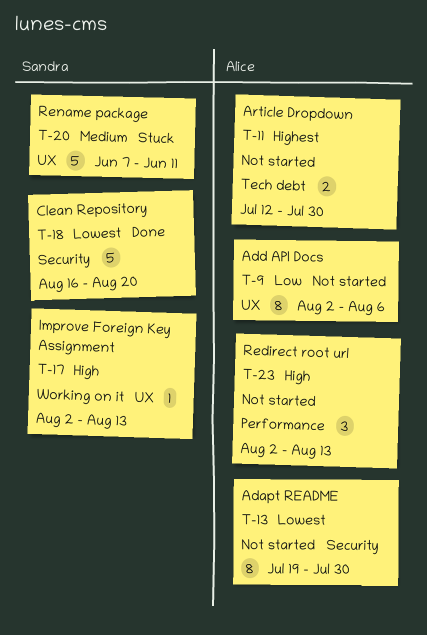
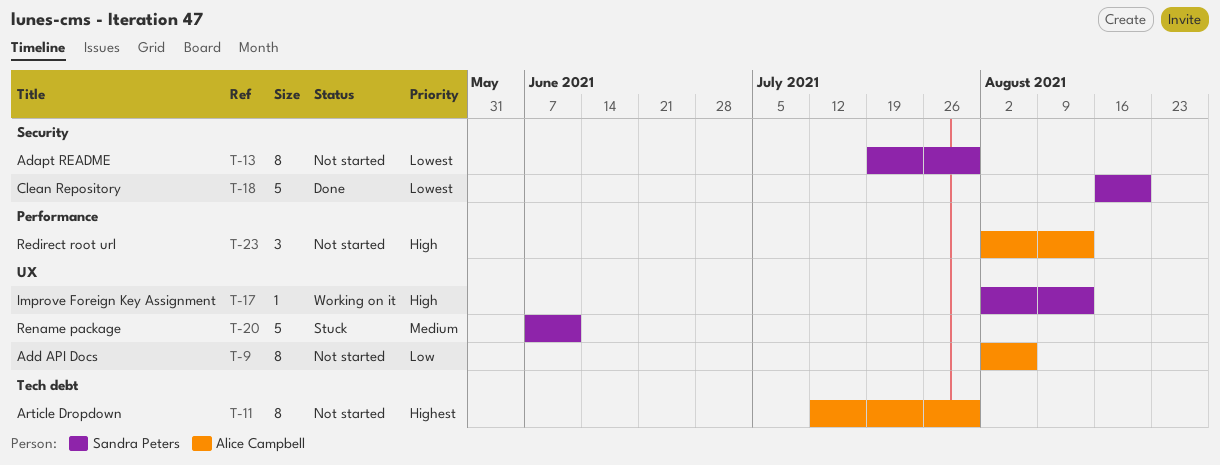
T-11, estimate: 2 -> 8
T-13, owner: Alice Campbell -> Sandra Peters

